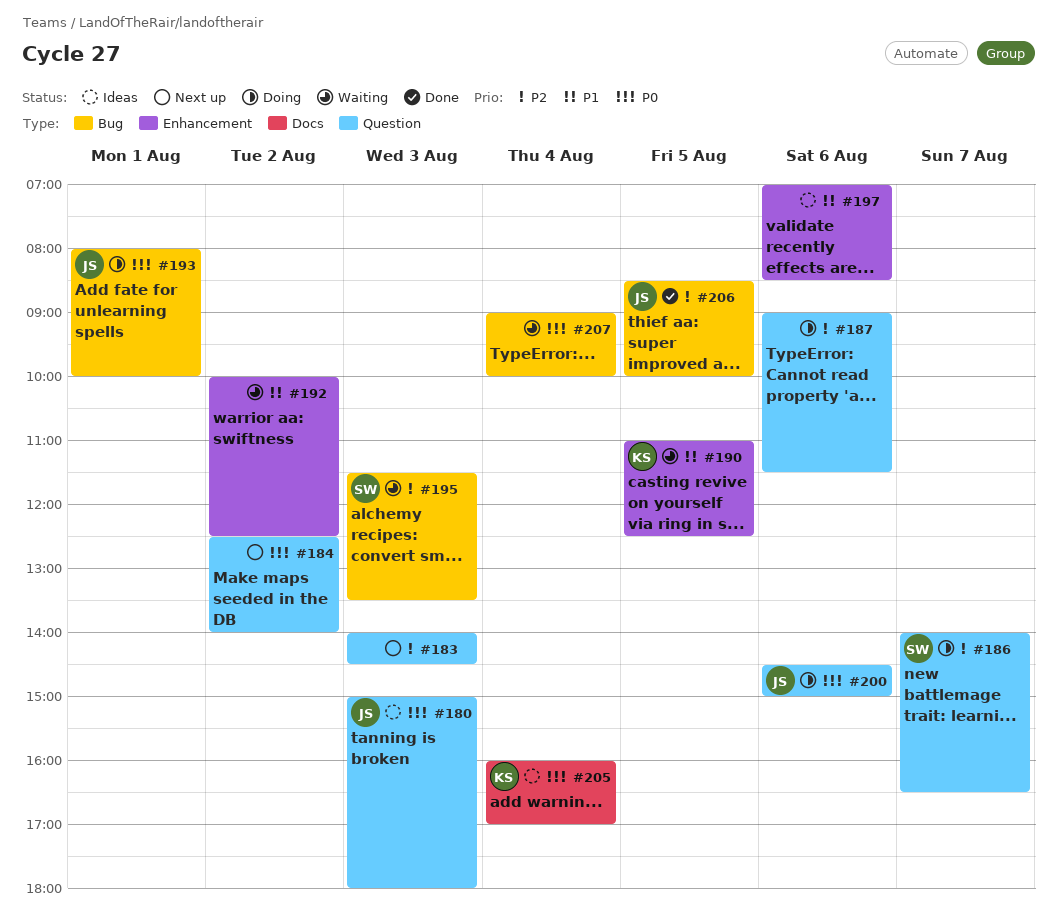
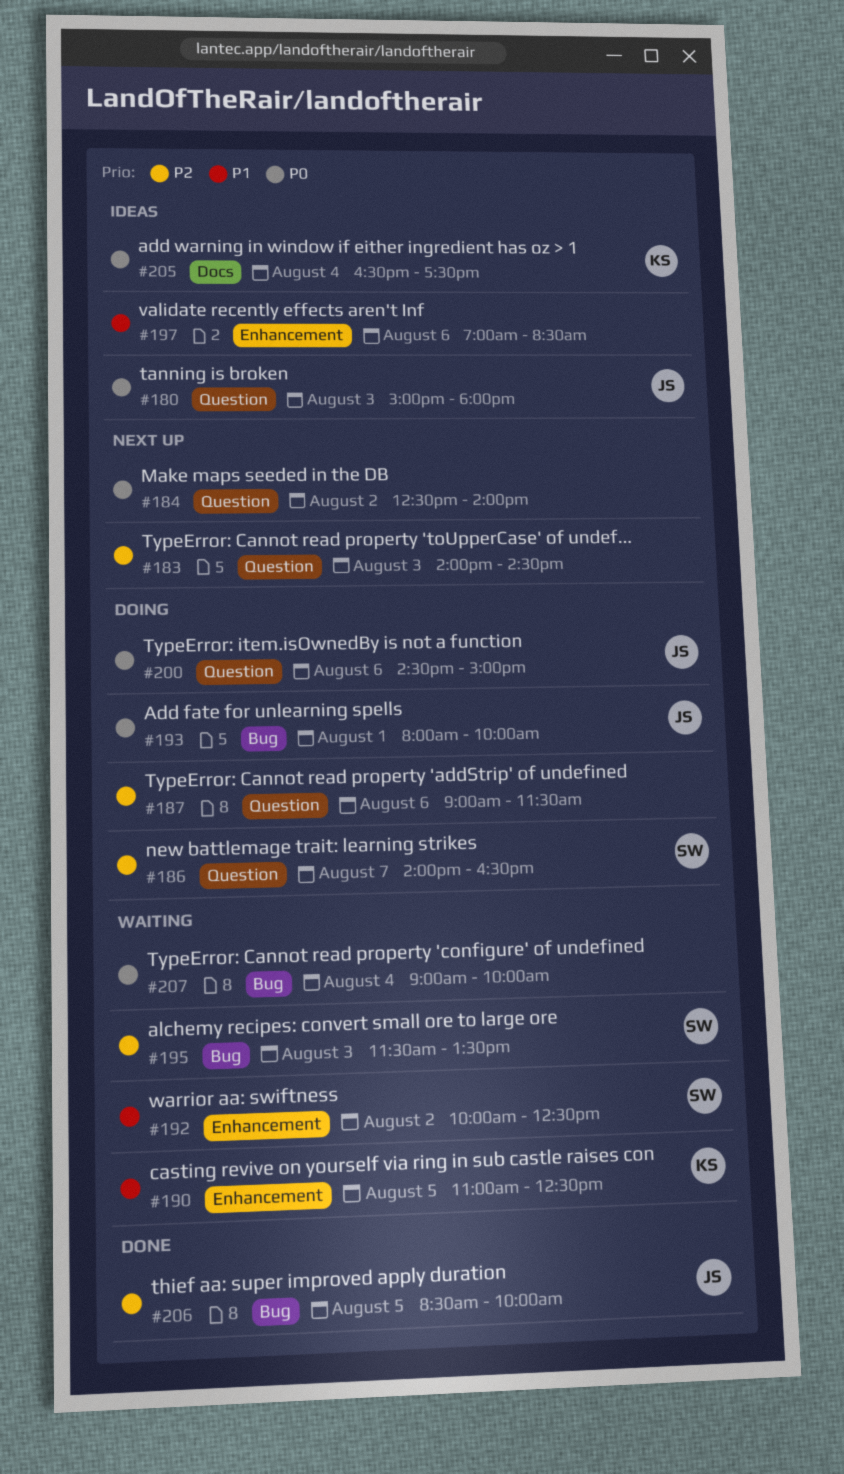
#192, owner: none -> SW
#205, begins: 16:00 -> 16:30
#205, ends: 17:00 -> 17:30

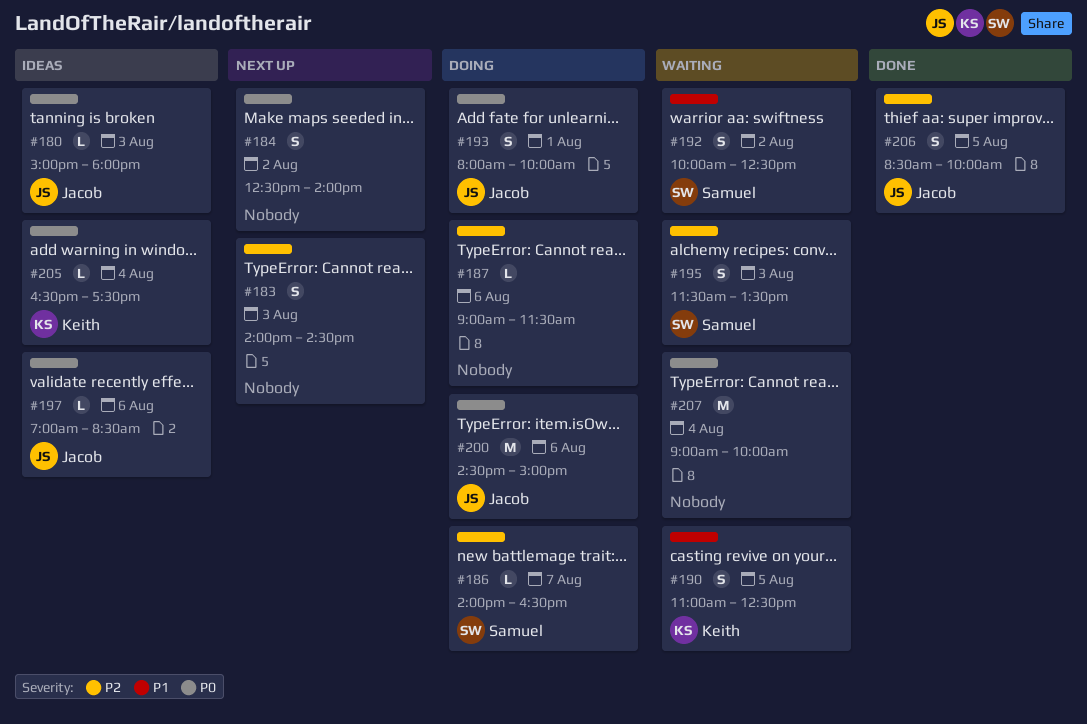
#197, owner: none -> Jacob
#197, priority: P1 -> P0

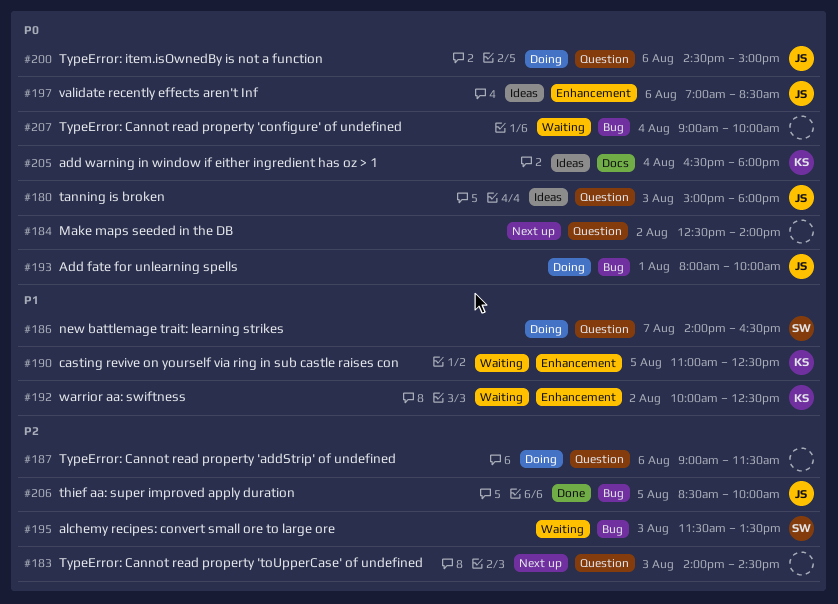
#186, priority: P2 -> P1
#192, owner: Samuel -> Keith
#205, ends: 17:30 -> 18:00

